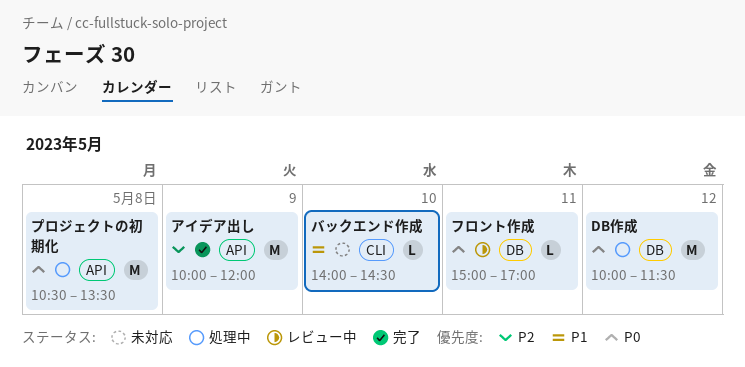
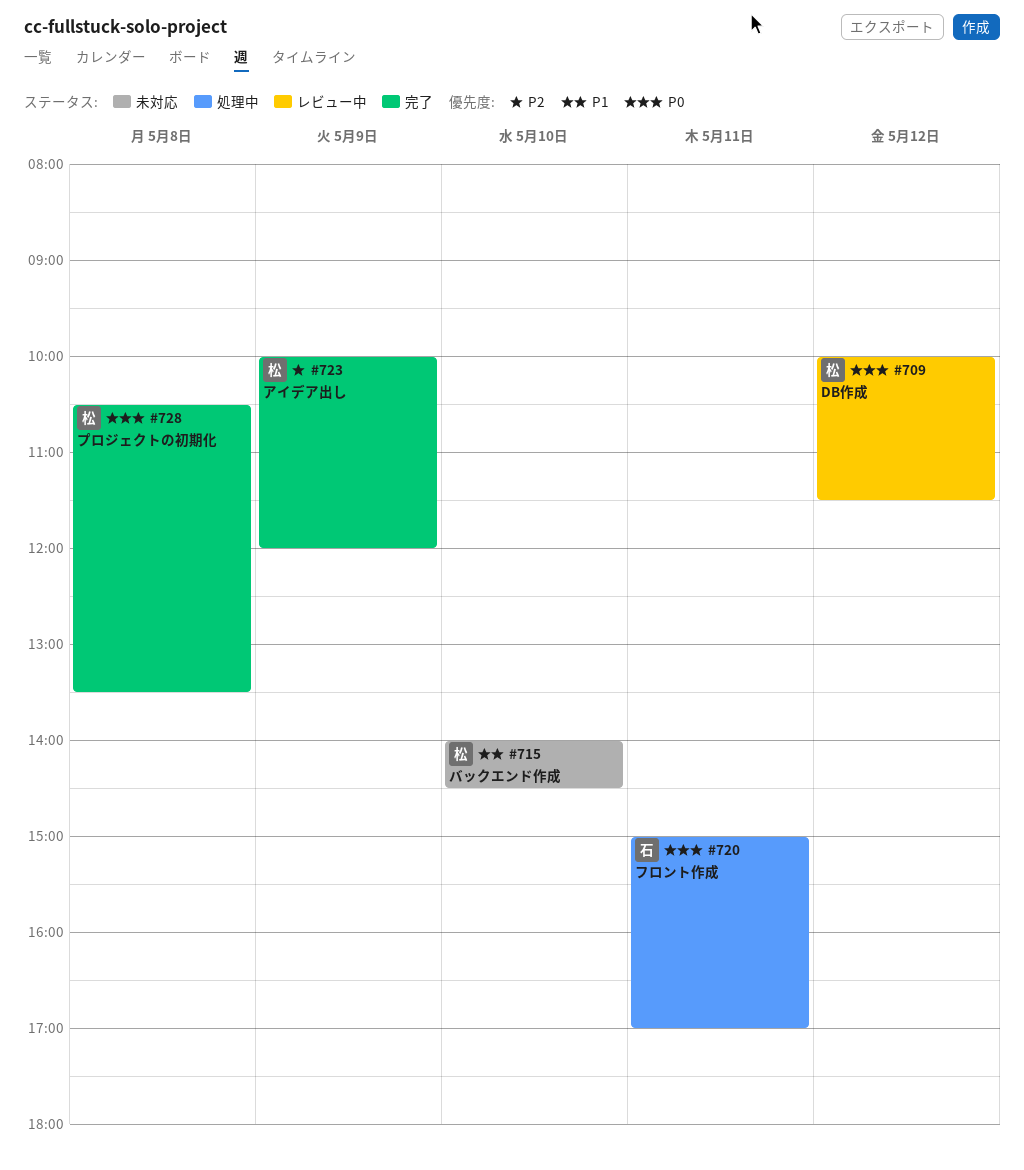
DB作成, status: 処理中 -> レビュー中
フロント作成, status: レビュー中 -> 処理中
プロジェクトの初期化, status: 処理中 -> 完了

